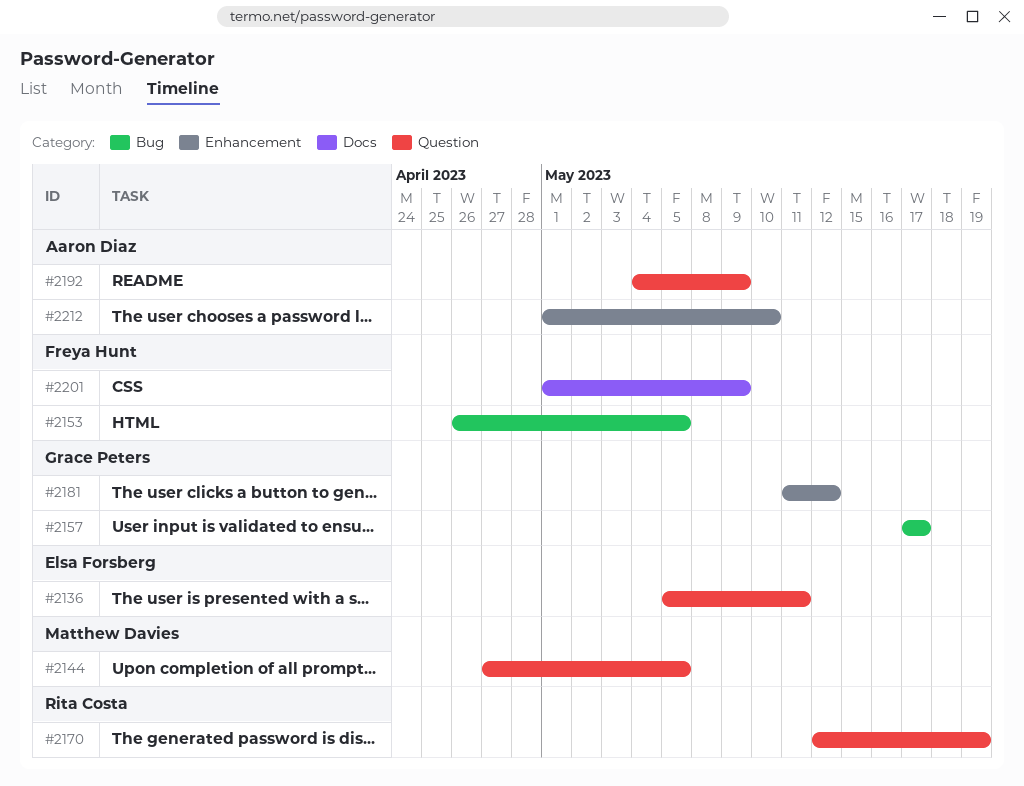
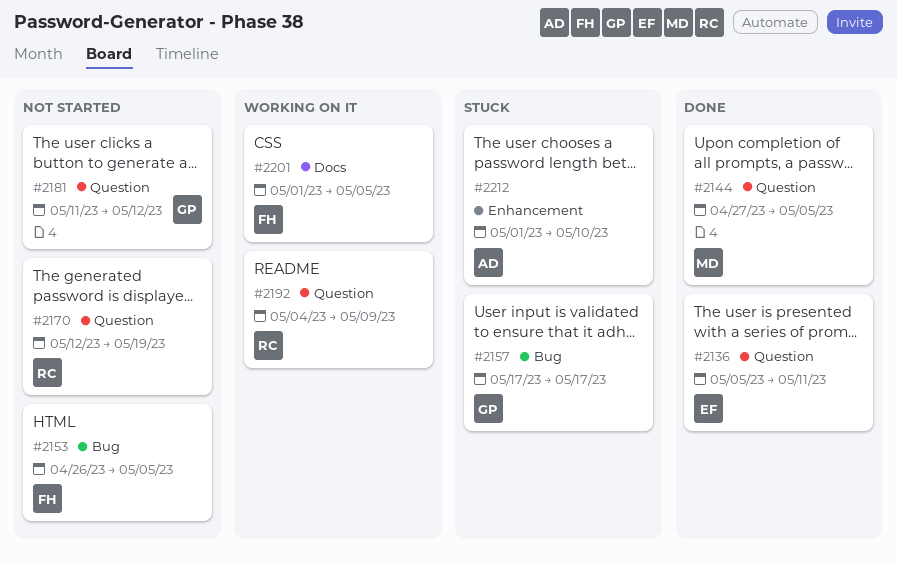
#2181, label: Enhancement -> Question
#2192, owner: Aaron Diaz -> Rita Costa
#2201, due: May 9 -> May 5

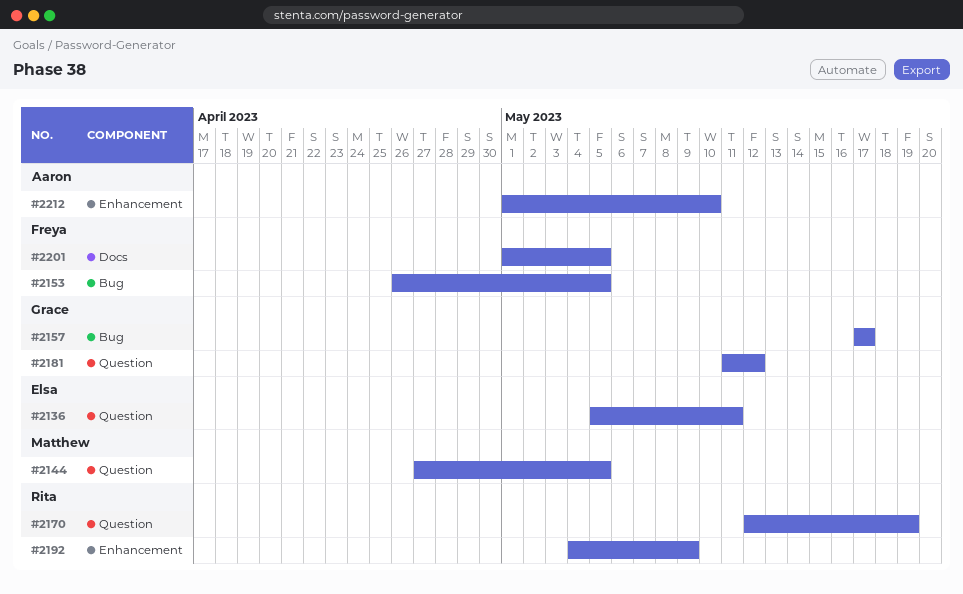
#2192, label: Question -> Enhancement

